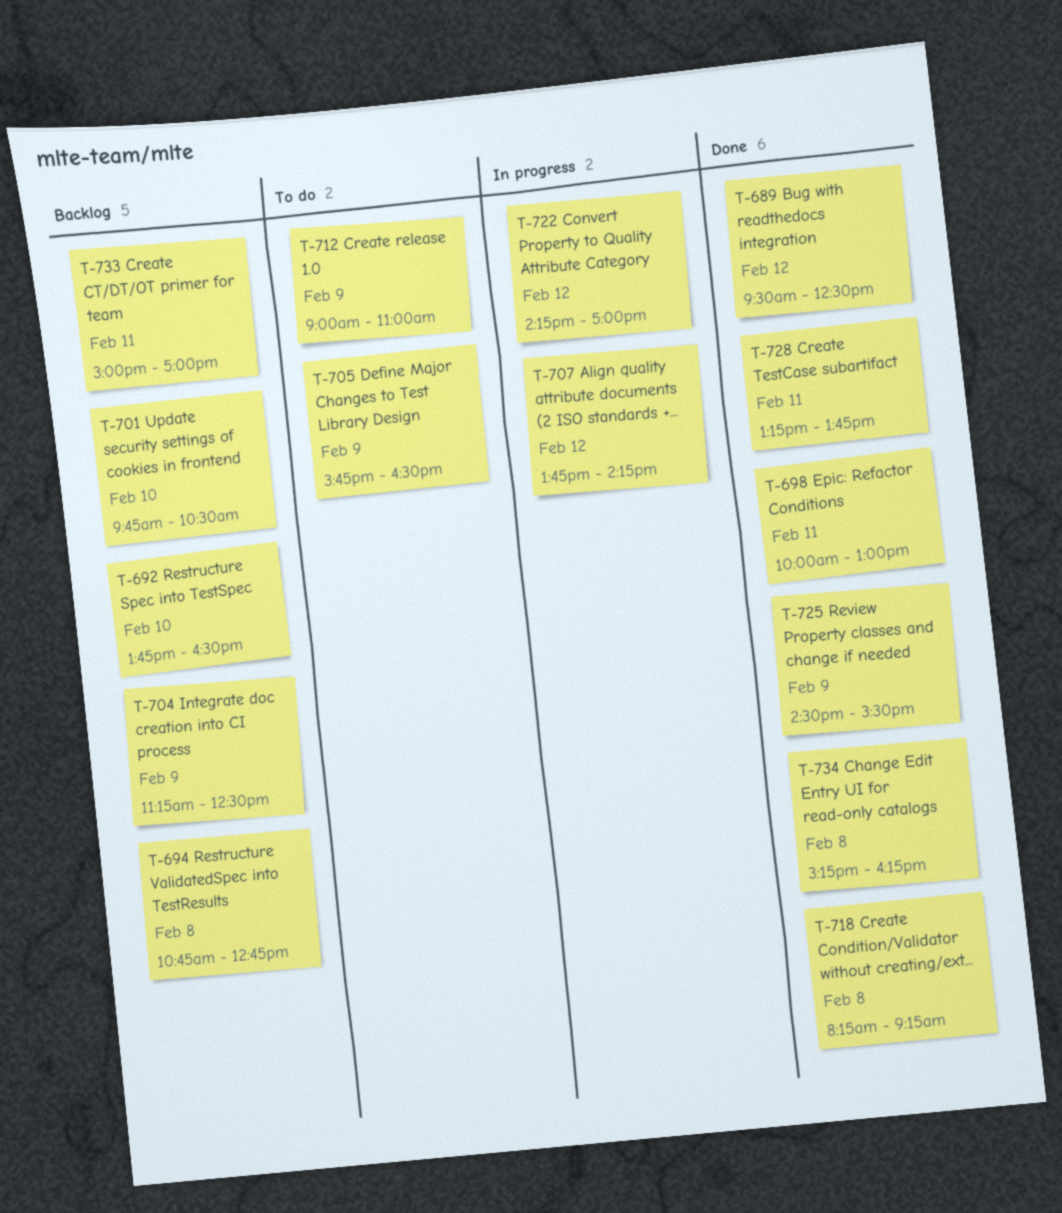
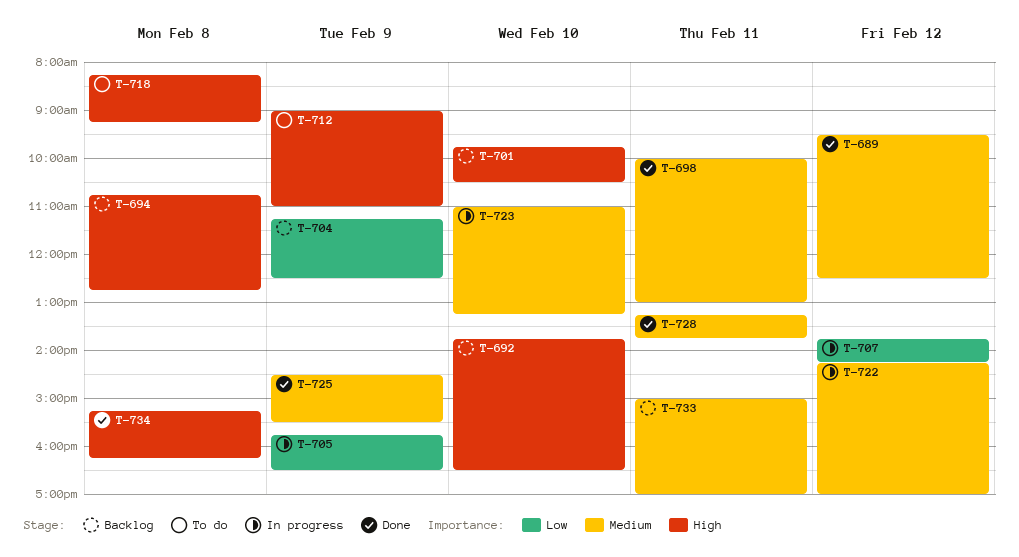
T-705, status: To do -> In progress
T-718, status: Done -> To do
T-723: none -> present

